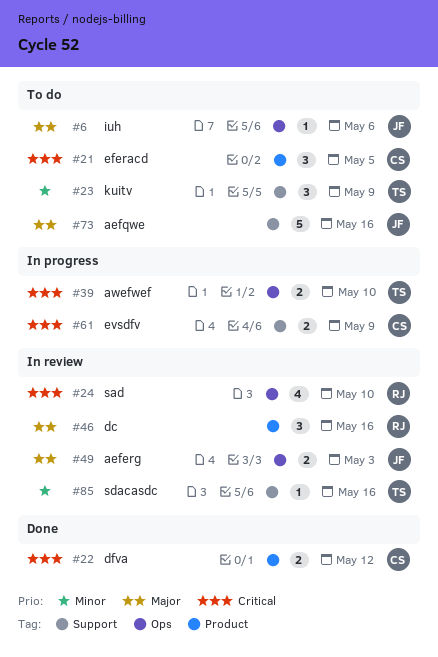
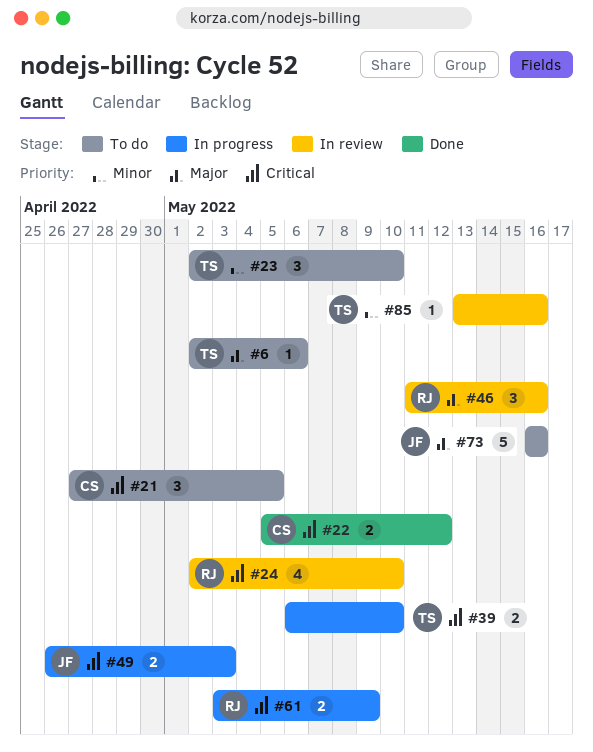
#6, owner: JF -> TS
#23, due: May 9 -> May 10
#49, status: In review -> In progress
#49, priority: Major -> Critical
#61, owner: CS -> RJ

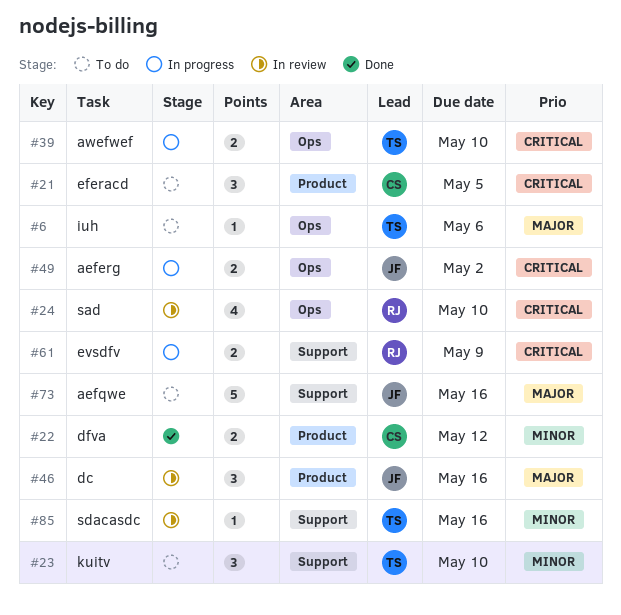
#22, priority: Critical -> Minor
#46, owner: RJ -> JF
#49, due: May 3 -> May 2

